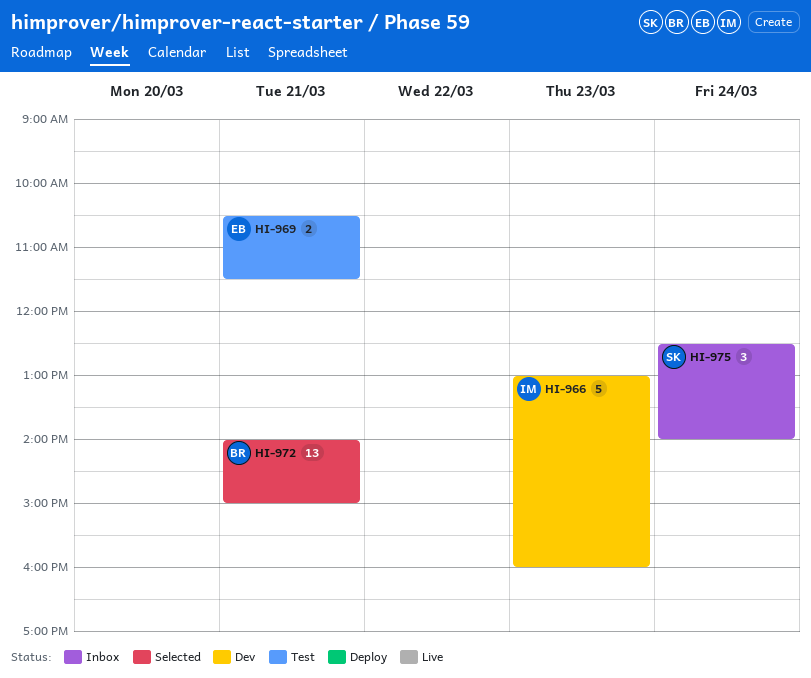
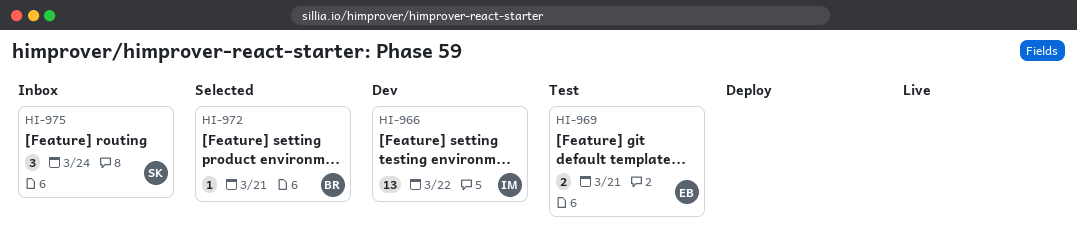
HI-966, estimate: 5 -> 13
HI-966, day: Mar 23 -> Mar 22
HI-972, estimate: 13 -> 1

